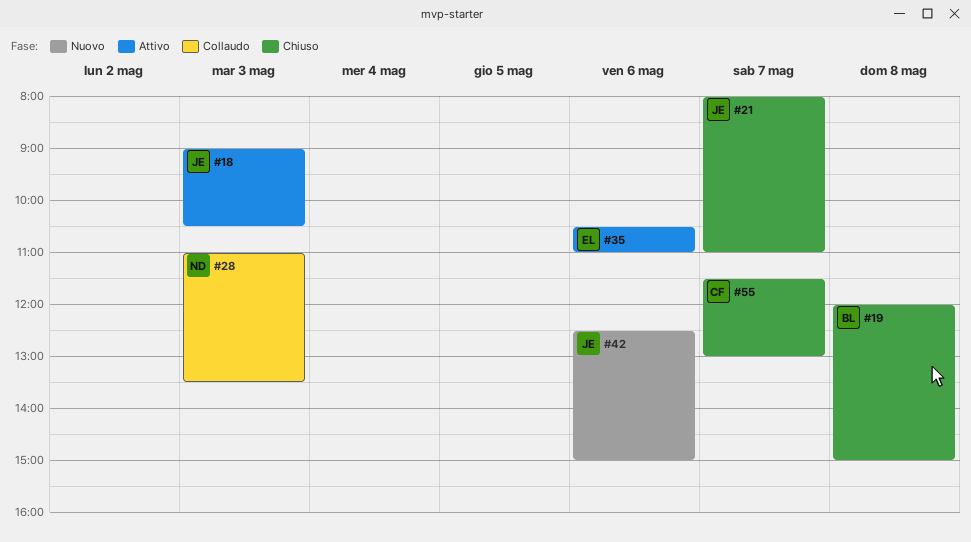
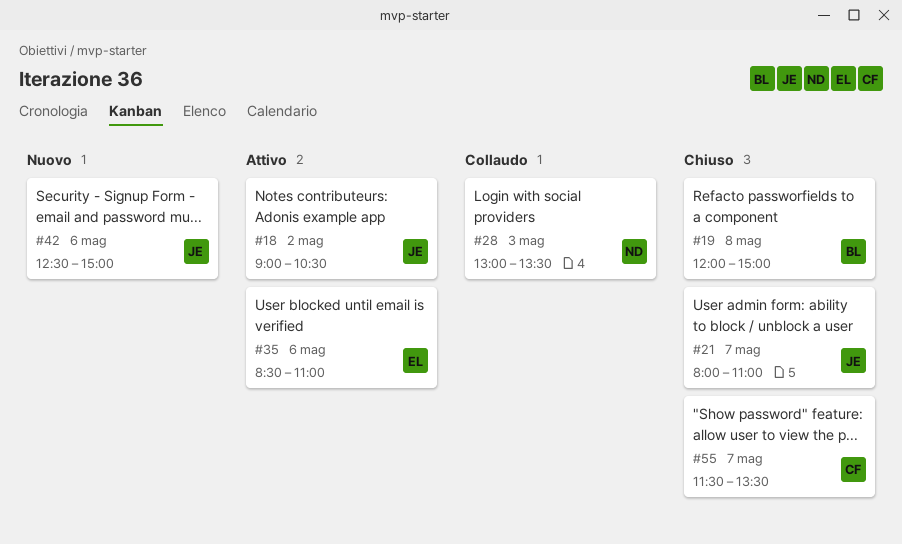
#18, day: May 3 -> May 2
#28, begins: 11:00 -> 13:00
#35, begins: 10:30 -> 08:30
#55, ends: 13:00 -> 13:30

